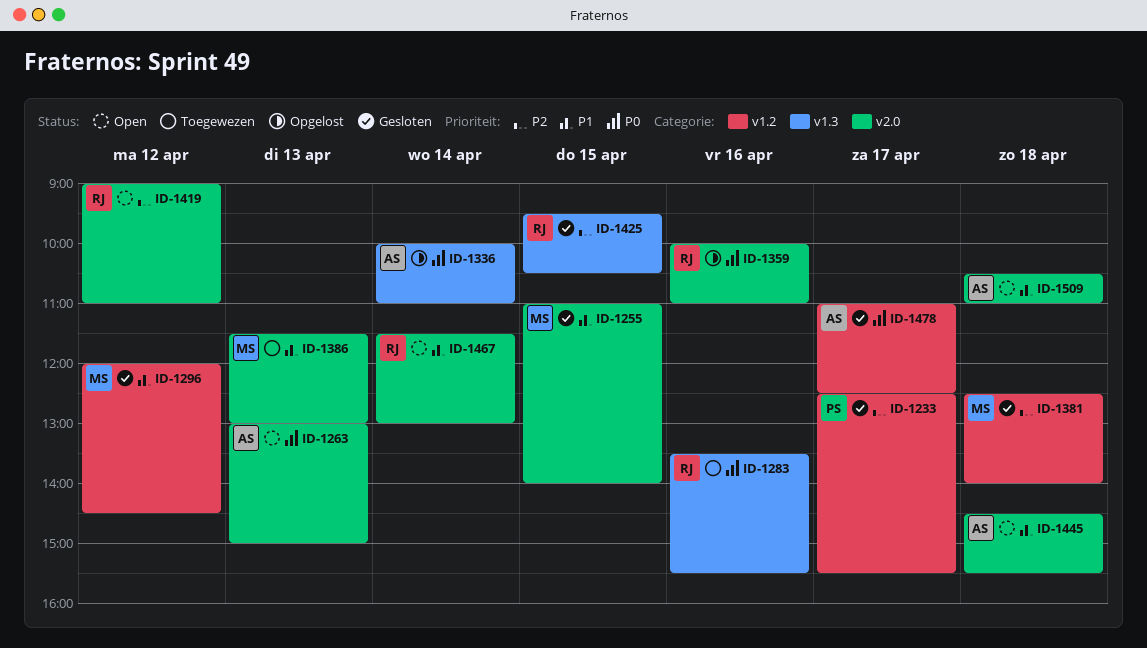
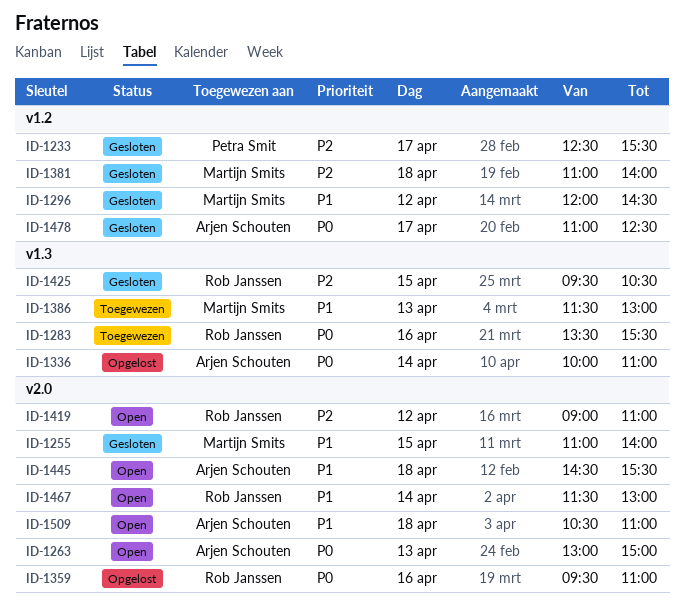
ID-1359, begins: 10:00 -> 09:30
ID-1381, begins: 12:30 -> 11:00
ID-1386, label: v2.0 -> v1.3

